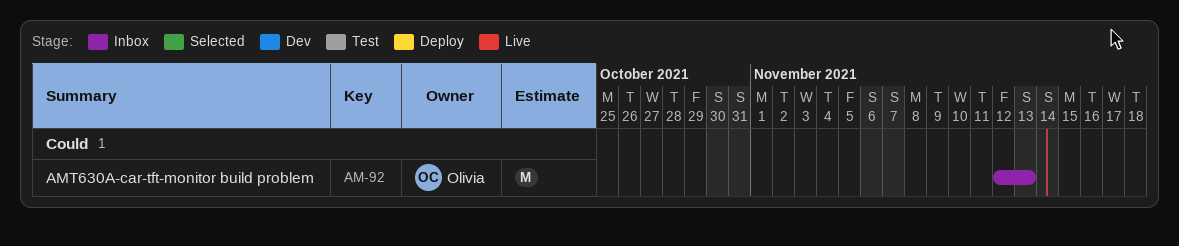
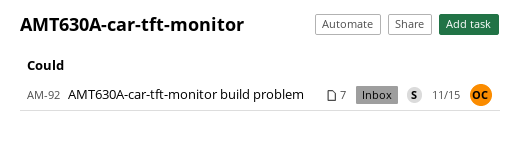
AM-92, estimate: M -> S
AM-92, due: Nov 13 -> Nov 15

